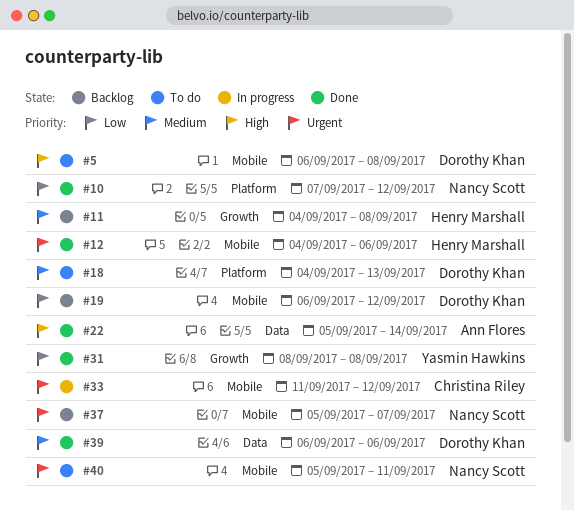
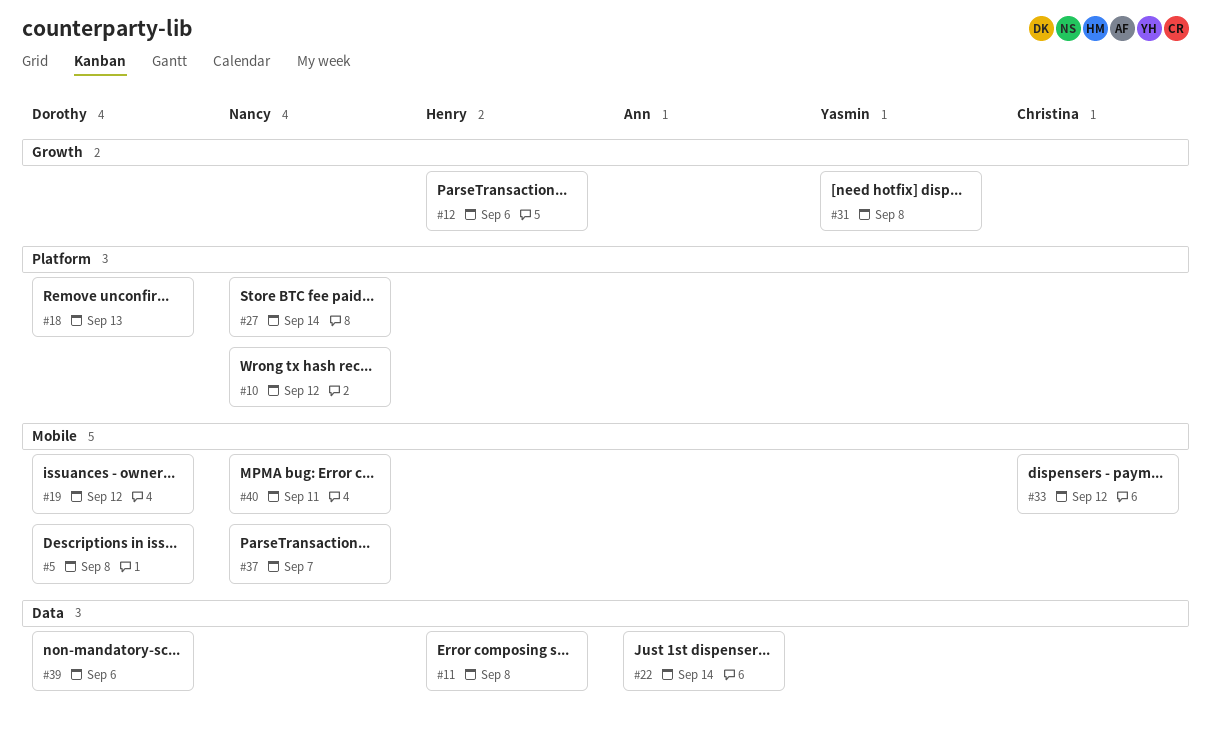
#11, label: Growth -> Data
#12, label: Mobile -> Growth
#27: none -> present

